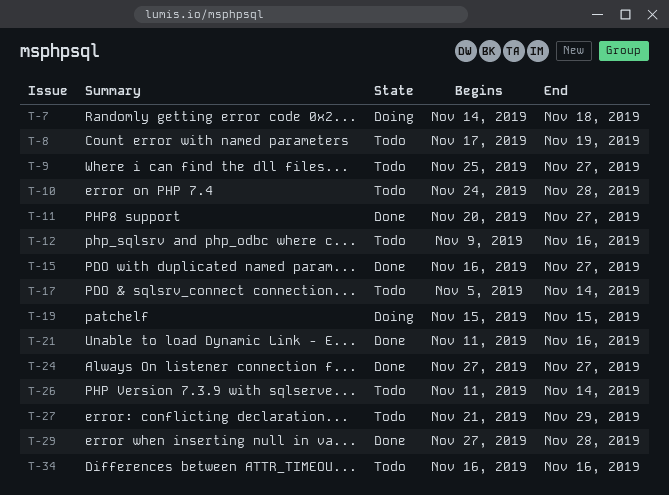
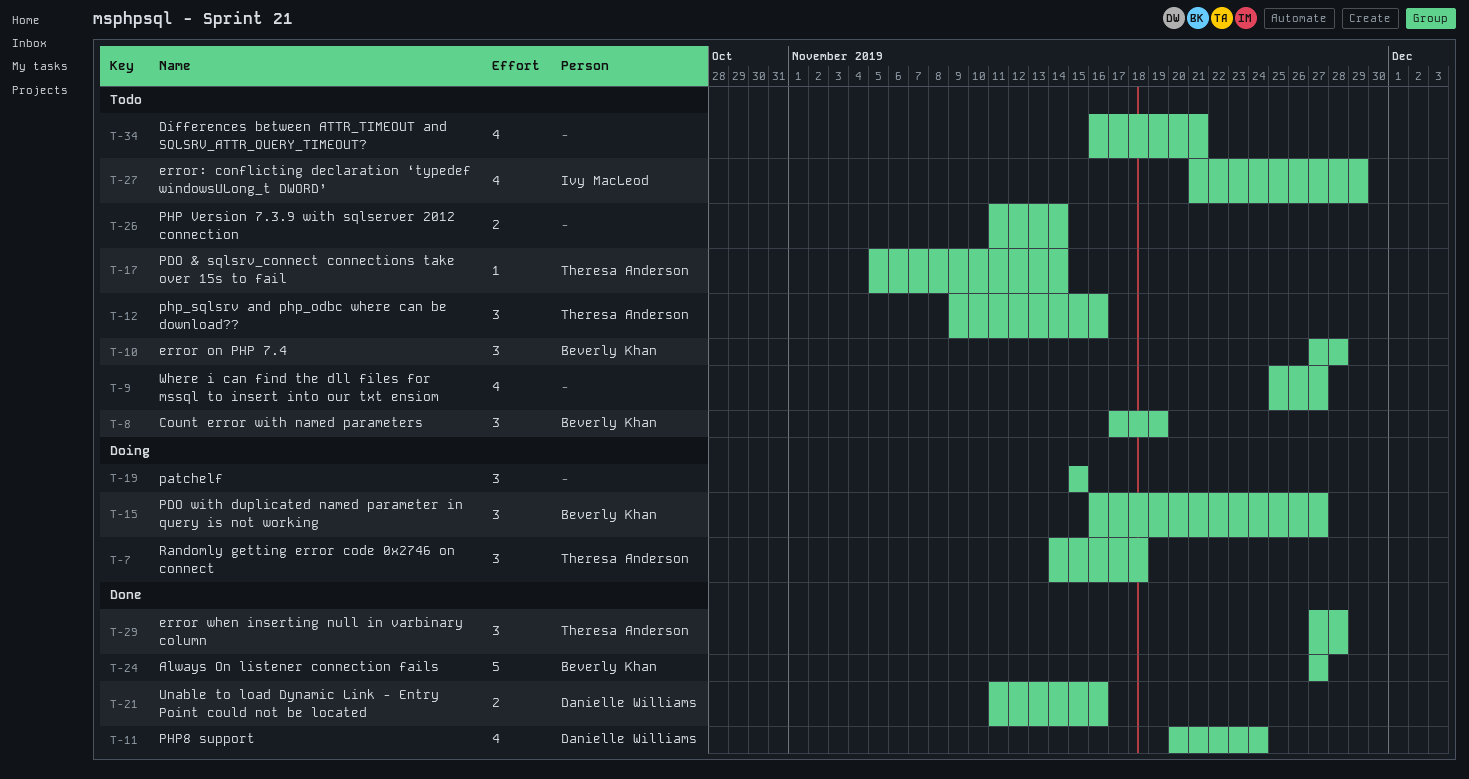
T-10, start: Nov 24 -> Nov 27
T-11, due: Nov 27 -> Nov 24
T-15, status: Done -> Doing
T-34, due: Nov 16 -> Nov 21

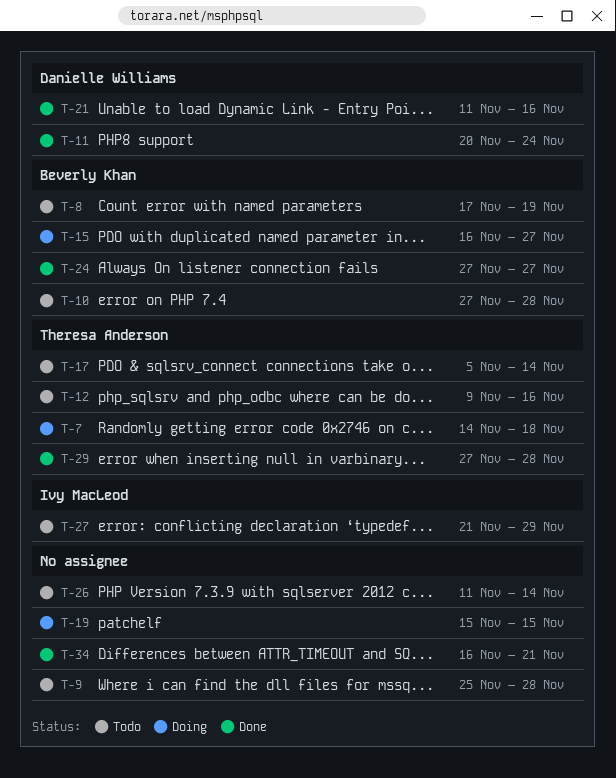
T-9, due: Nov 27 -> Nov 28
T-34, status: Todo -> Done

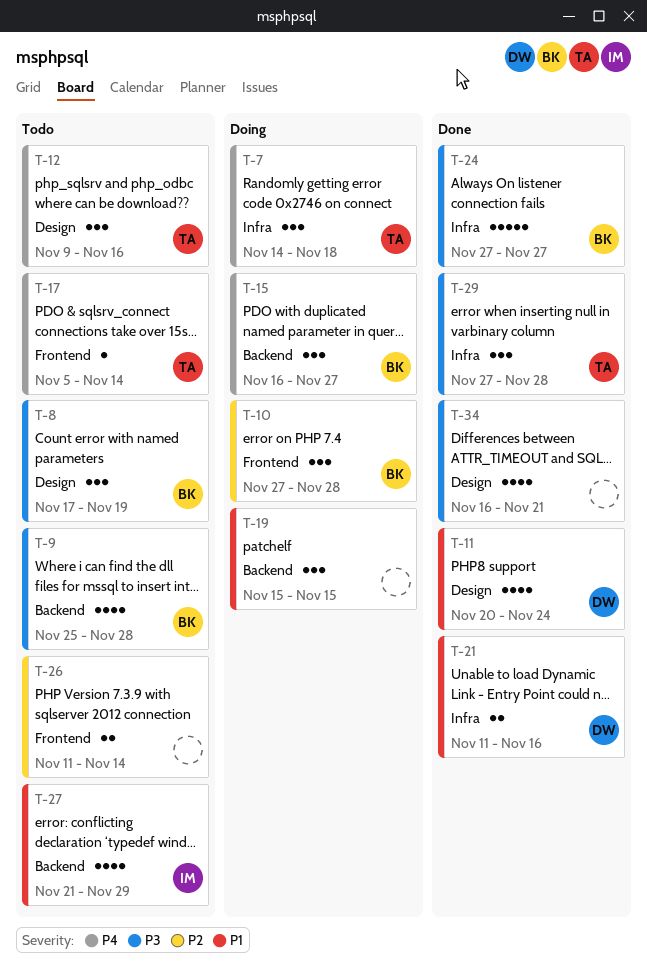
T-9, owner: none -> Beverly Khan
T-10, status: Todo -> Doing

